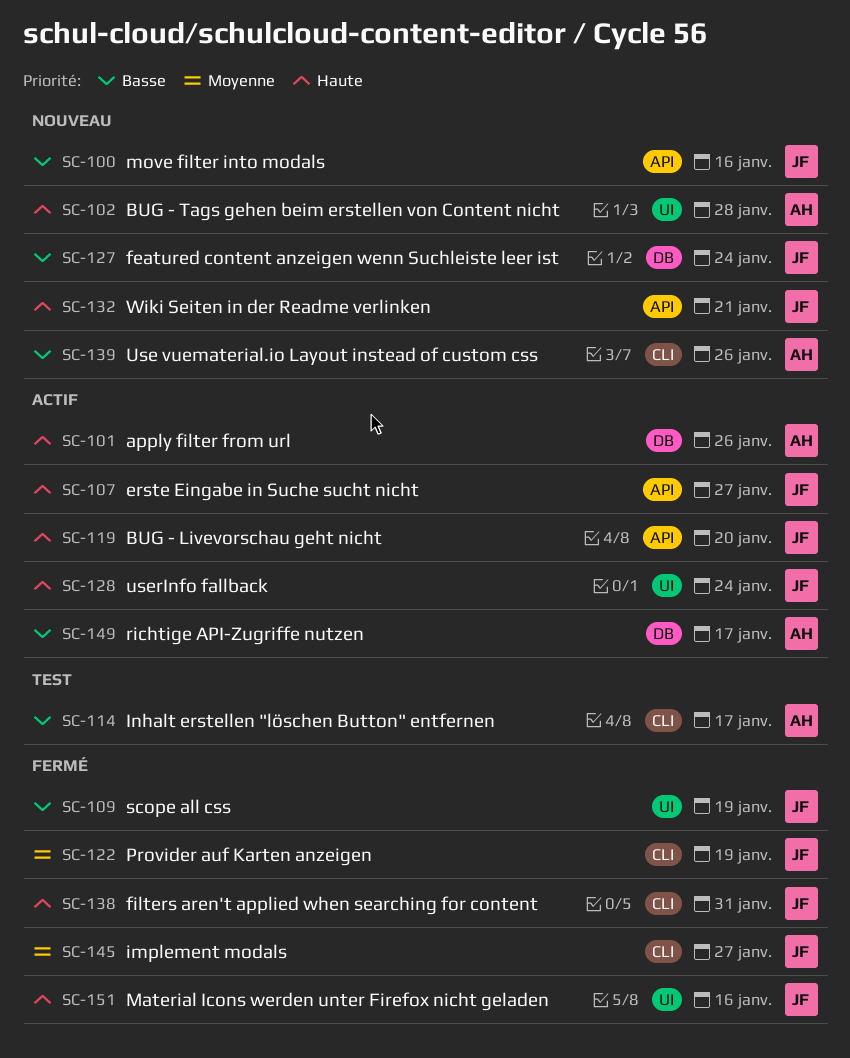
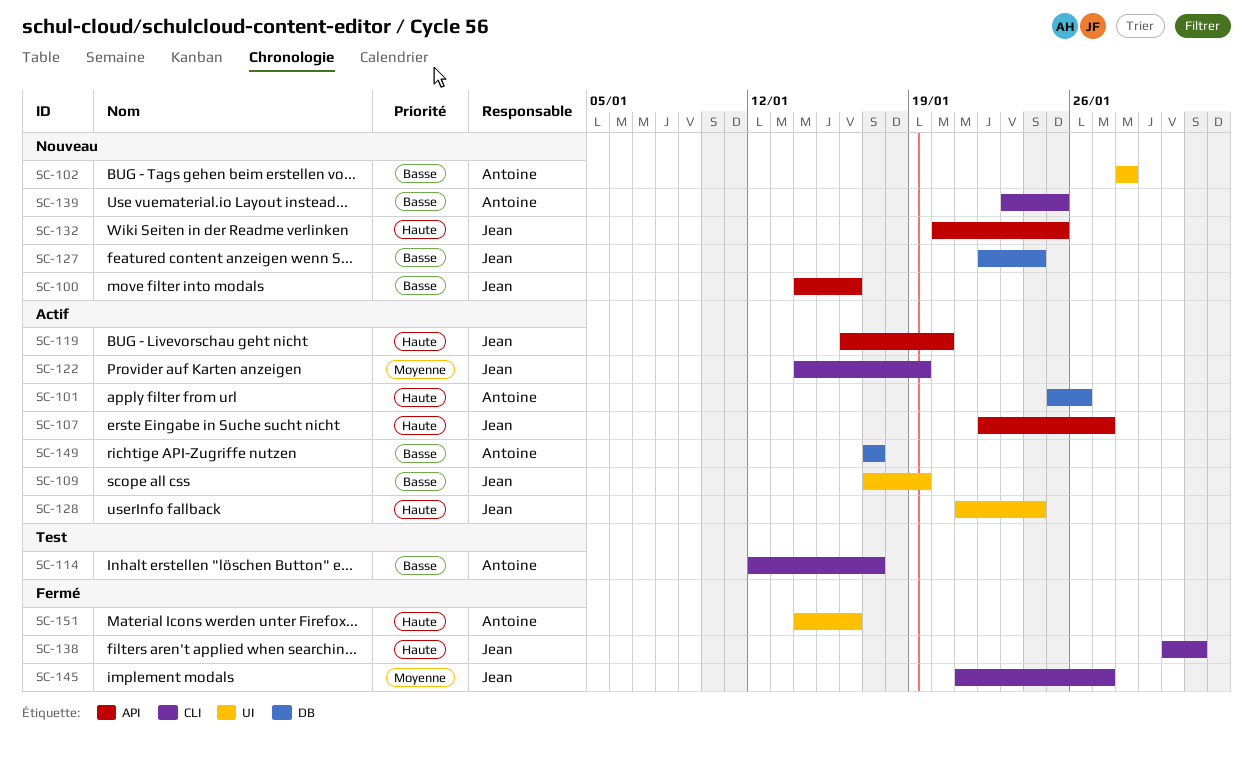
SC-102, priority: Haute -> Basse
SC-109, status: Fermé -> Actif
SC-122, status: Fermé -> Actif
SC-132, due: Jan 21 -> Jan 25
SC-139, due: Jan 26 -> Jan 25
SC-151, owner: Jean -> Antoine

